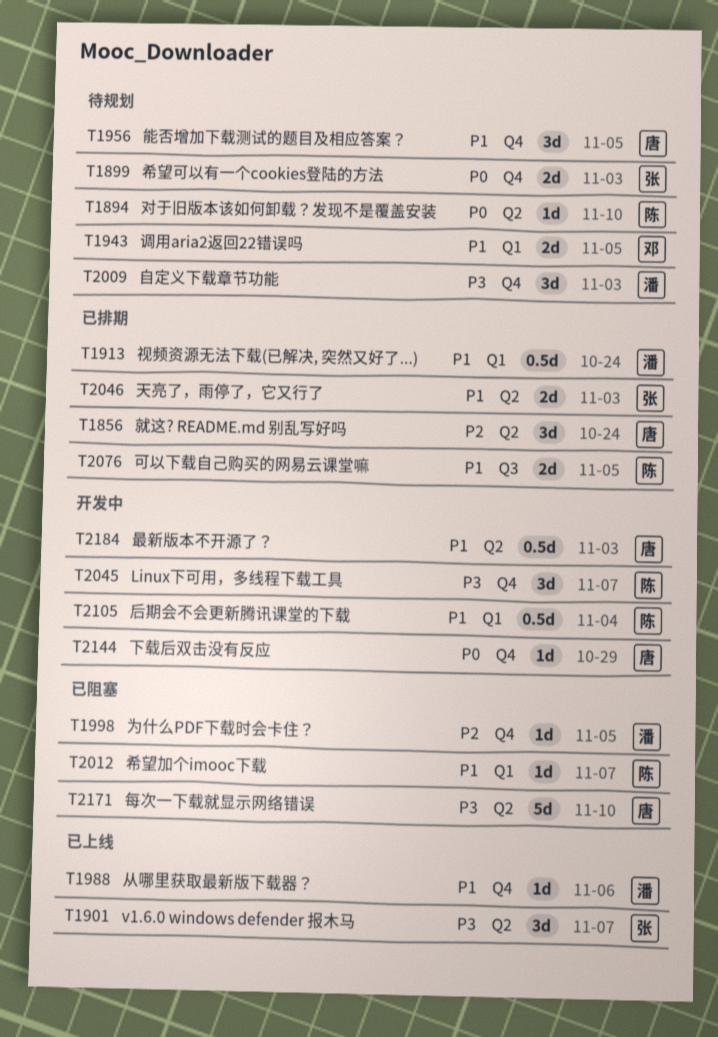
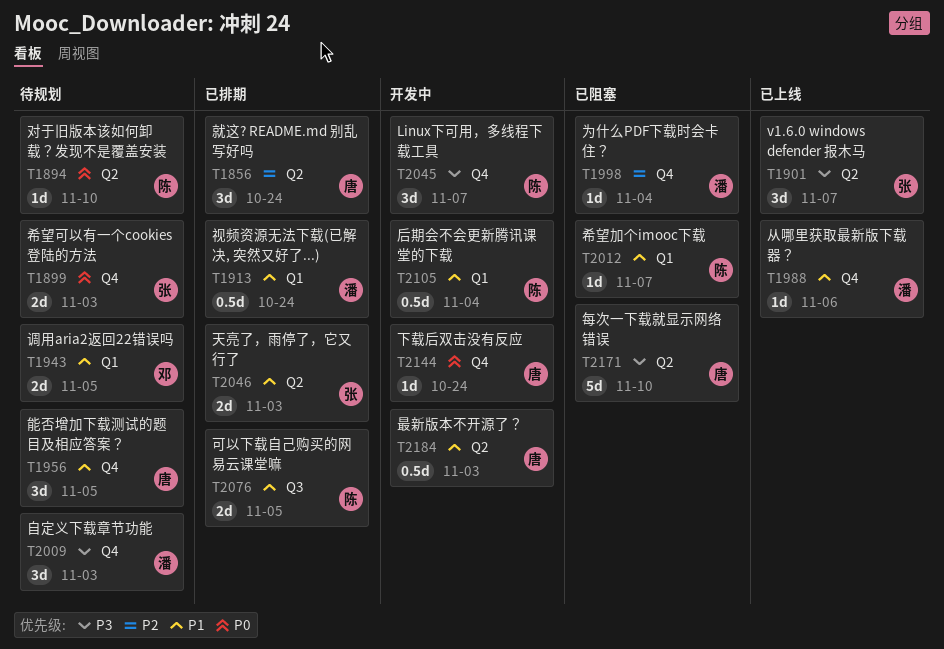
T1998, due: Nov 5 -> Nov 4
T2144, due: Oct 29 -> Oct 24

